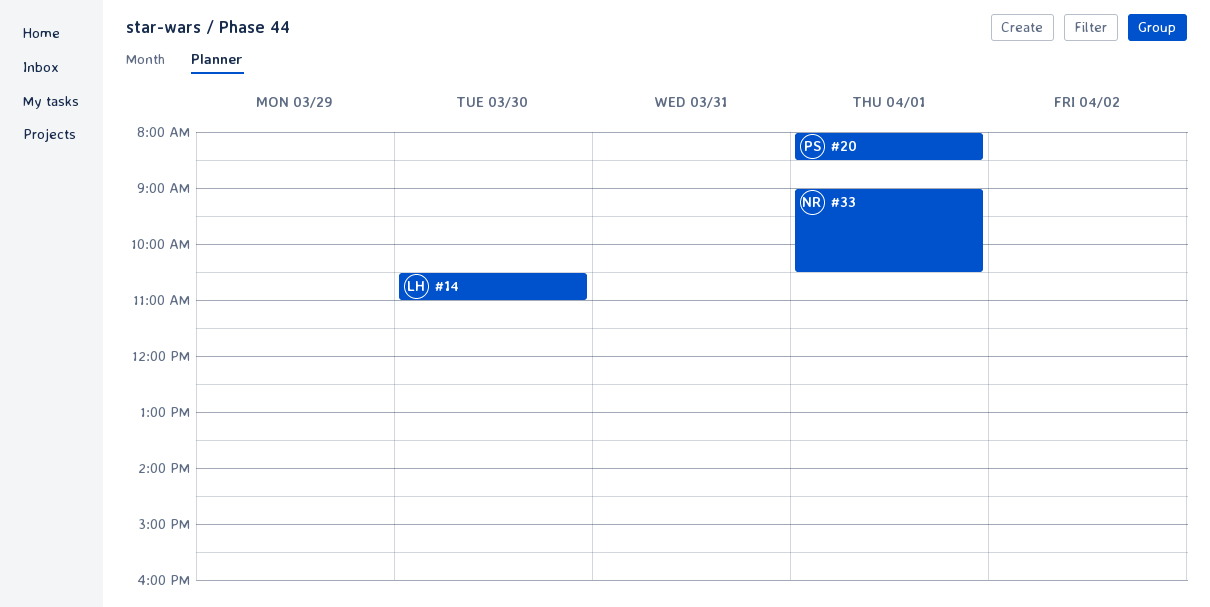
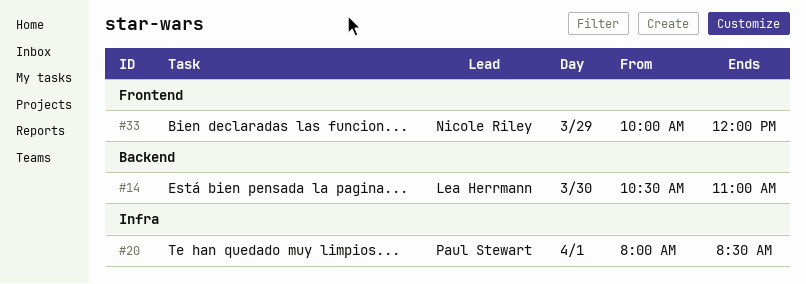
#33, day: Apr 1 -> Mar 29
#33, begins: 09:00 -> 10:00
#33, ends: 10:30 -> 12:00

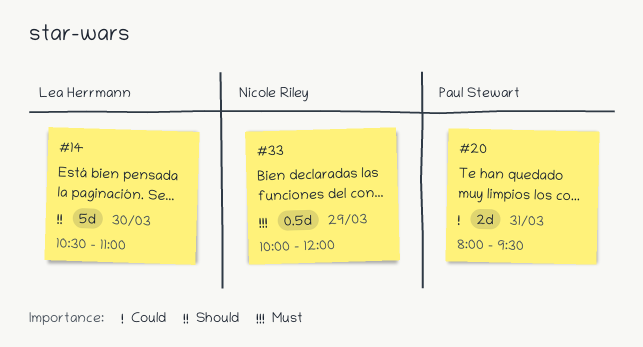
#20, day: Apr 1 -> Mar 31
#20, ends: 08:30 -> 09:30

